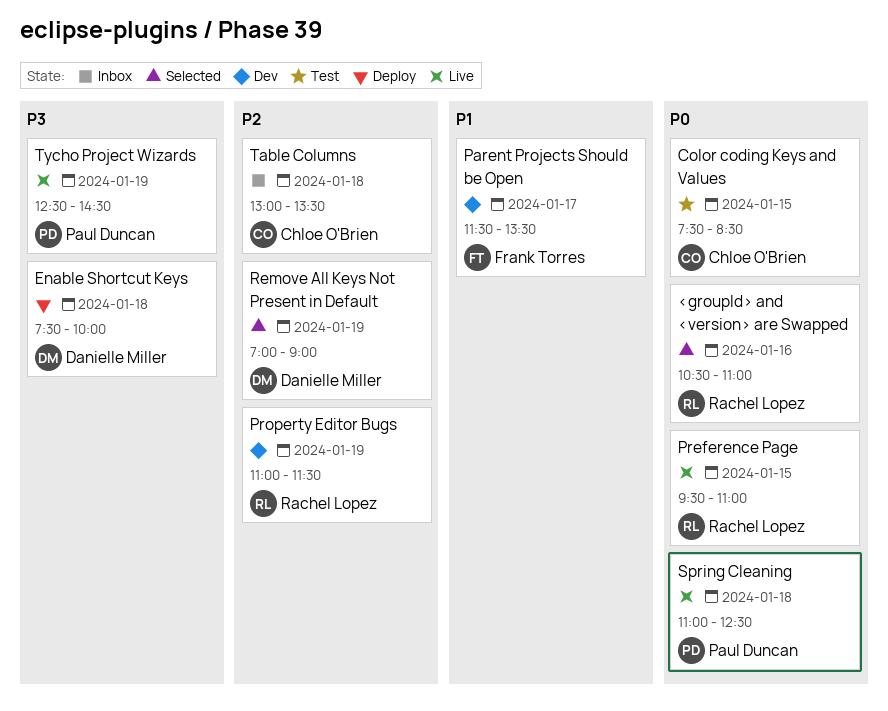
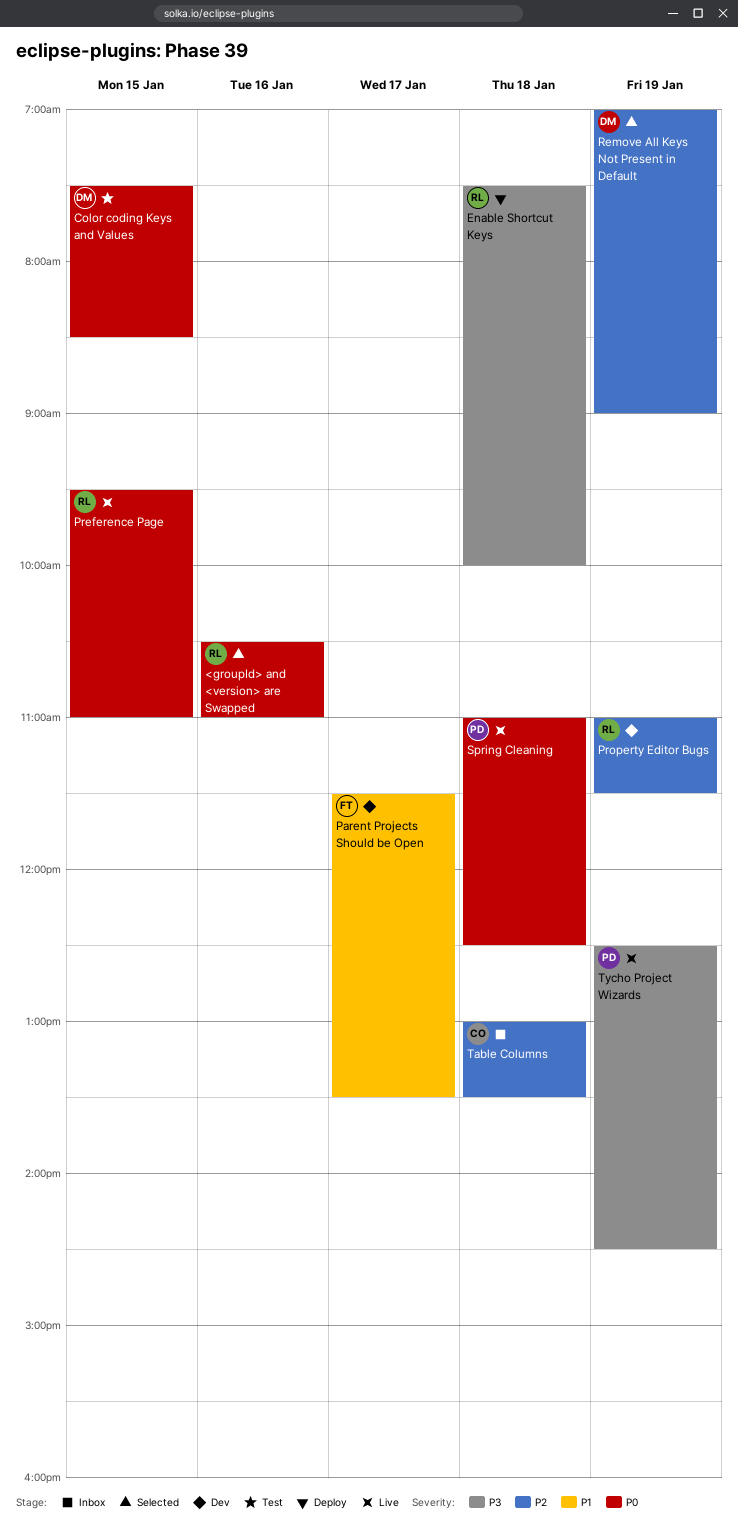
Color coding Keys and Values, owner: Chloe O'Brien -> Danielle Miller
Enable Shortcut Keys, owner: Danielle Miller -> Rachel Lopez

